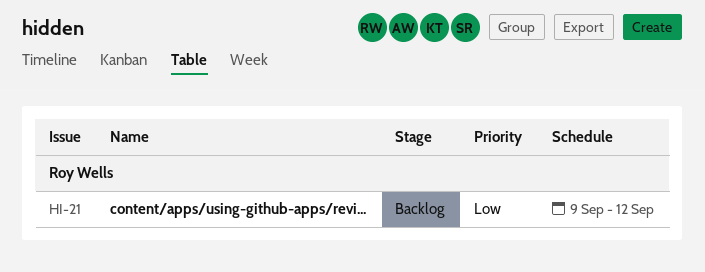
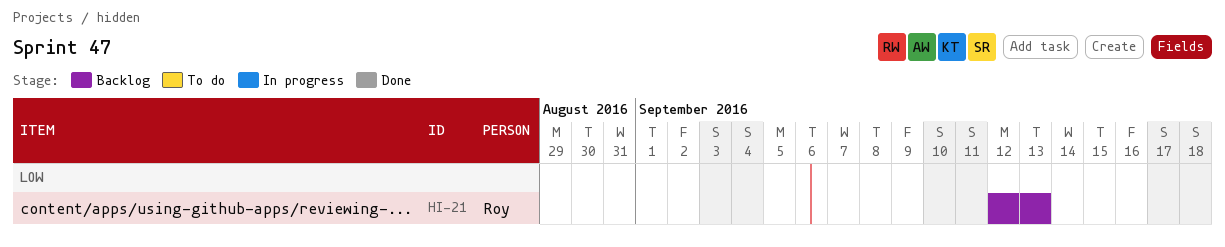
HI-21, start: Sep 9 -> Sep 12
HI-21, due: Sep 12 -> Sep 13

